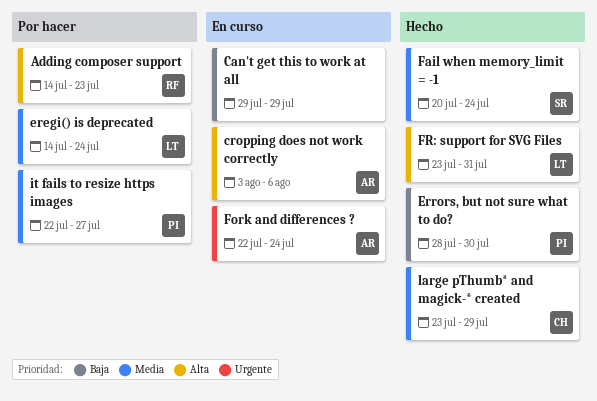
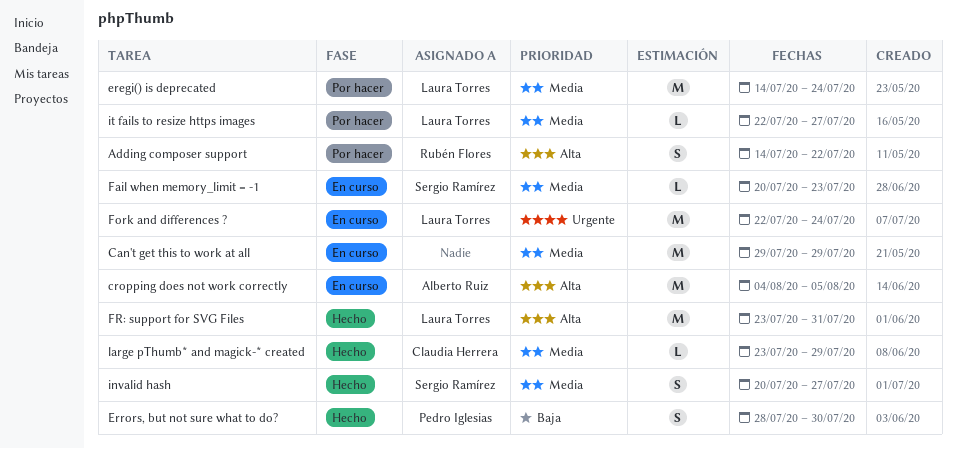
Adding composer support, due: Jul 23 -> Jul 22
Can't get this to work at all, priority: Baja -> Media
cropping does not work correctly, start: Aug 3 -> Aug 4
cropping does not work correctly, due: Aug 6 -> Aug 5
Fail when memory_limit = -1, status: Hecho -> En curso
Fail when memory_limit = -1, due: Jul 24 -> Jul 23
Fork and differences ?, owner: Alberto Ruiz -> Laura Torres
invalid hash: none -> present
it fails to resize https images, owner: Pedro Iglesias -> Laura Torres

